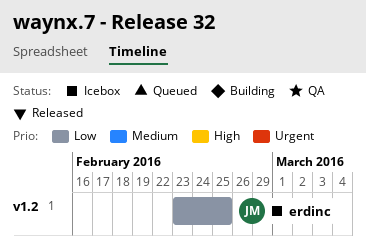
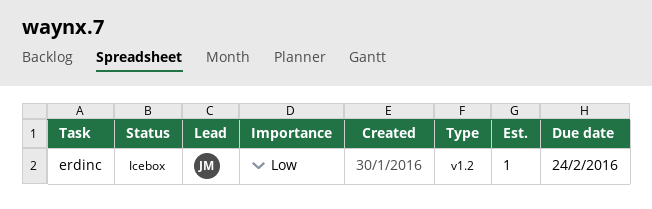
erdinc, due: Feb 25 -> Feb 24

